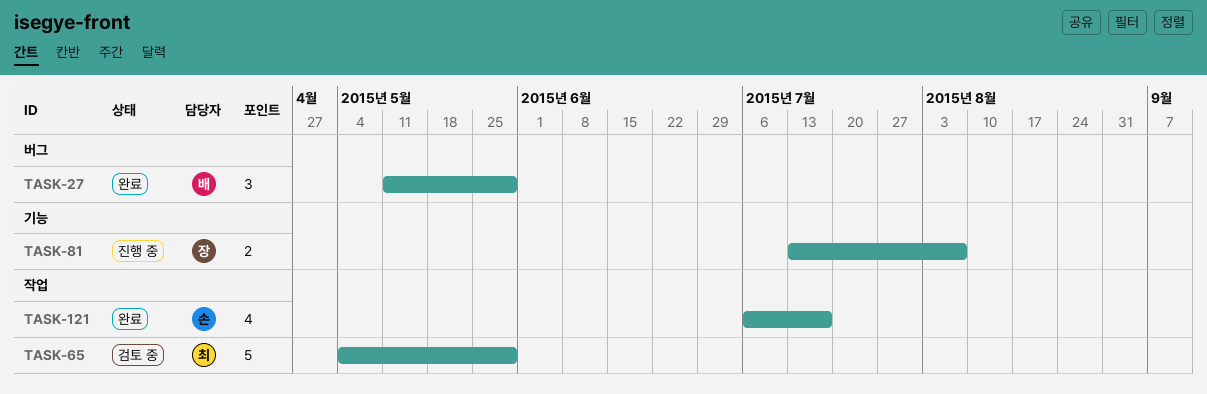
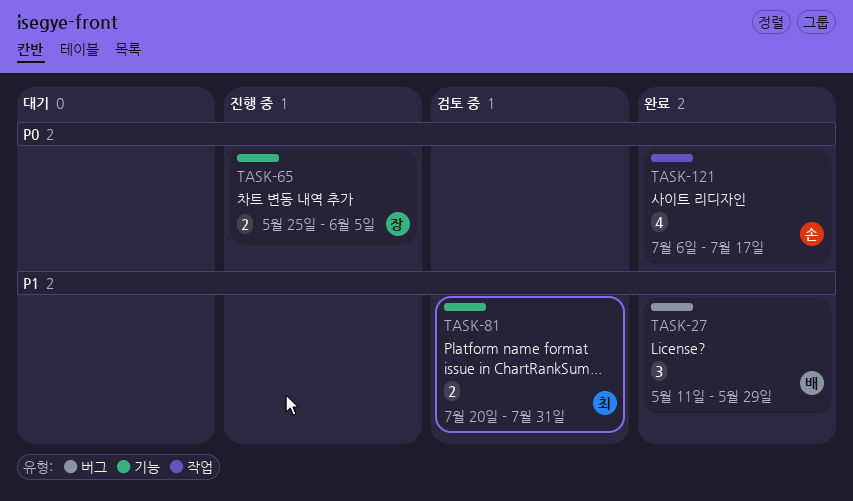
TASK-65, status: 검토 중 -> 진행 중
TASK-65, owner: 최 -> 장
TASK-65, label: 작업 -> 기능
TASK-65, estimate: 5 -> 2
TASK-65, start: May 4 -> May 25
TASK-65, due: May 29 -> Jun 5
TASK-81, status: 진행 중 -> 검토 중
TASK-81, owner: 장 -> 최
TASK-81, start: Jul 13 -> Jul 20
TASK-81, due: Aug 7 -> Jul 31

